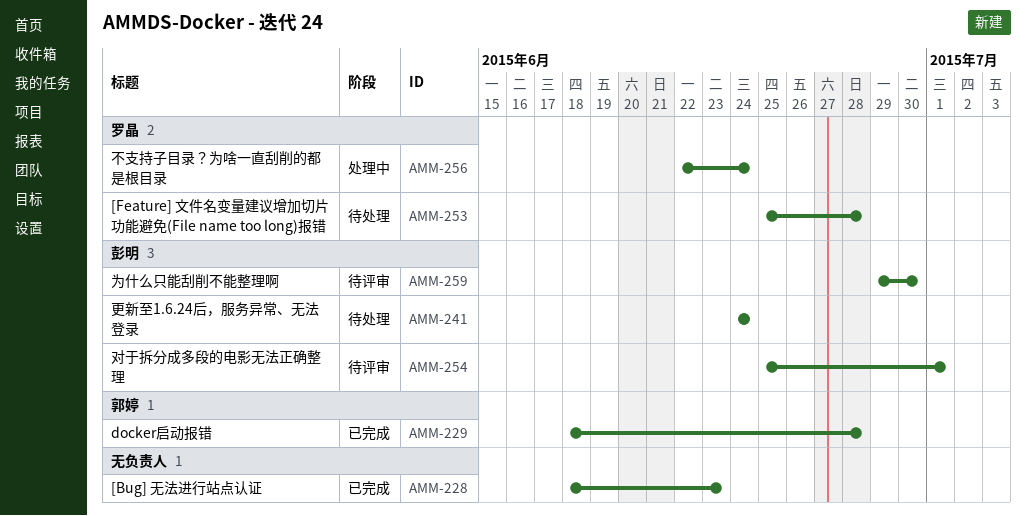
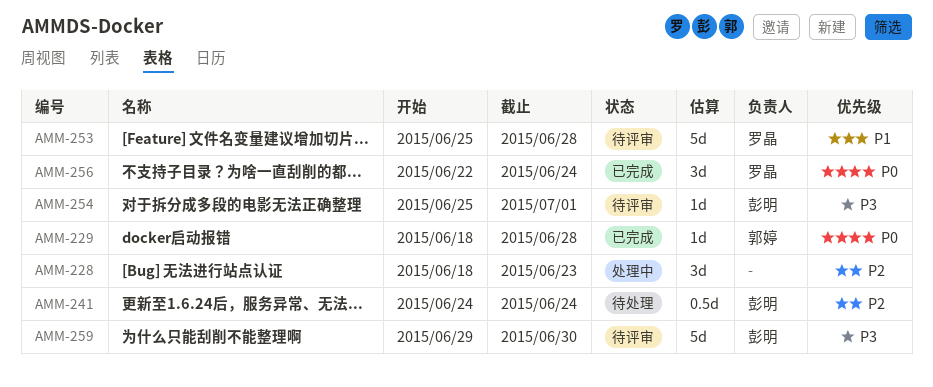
AMM-228, status: 已完成 -> 处理中
AMM-253, status: 待处理 -> 待评审
AMM-256, status: 处理中 -> 已完成

